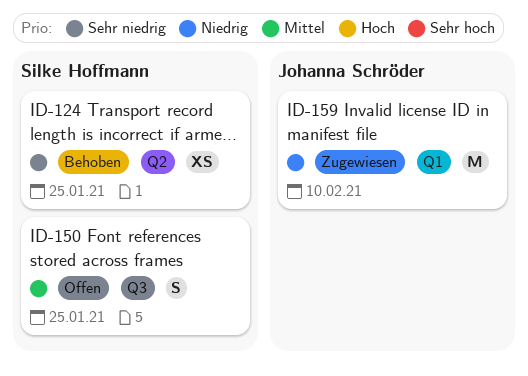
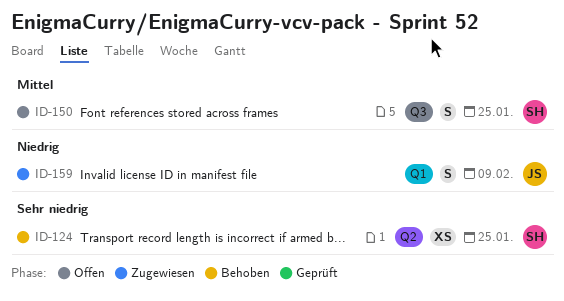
ID-159, estimate: M -> S
ID-159, due: Feb 10 -> Feb 9

